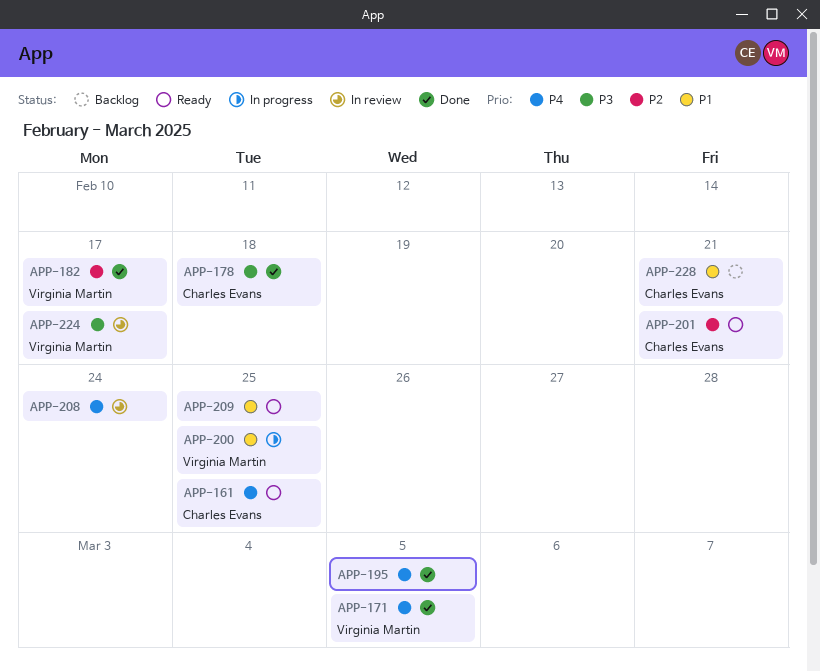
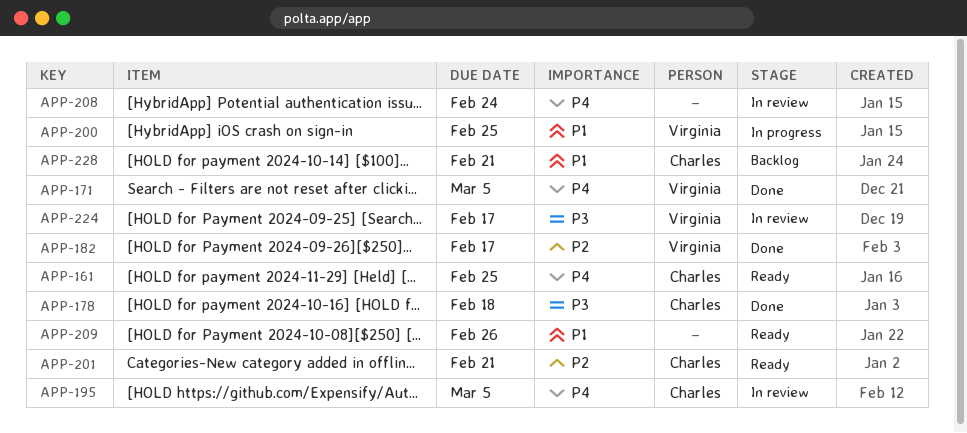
APP-195, status: Done -> In review
APP-195, owner: none -> Charles Evans
APP-209, due: Feb 25 -> Feb 26

